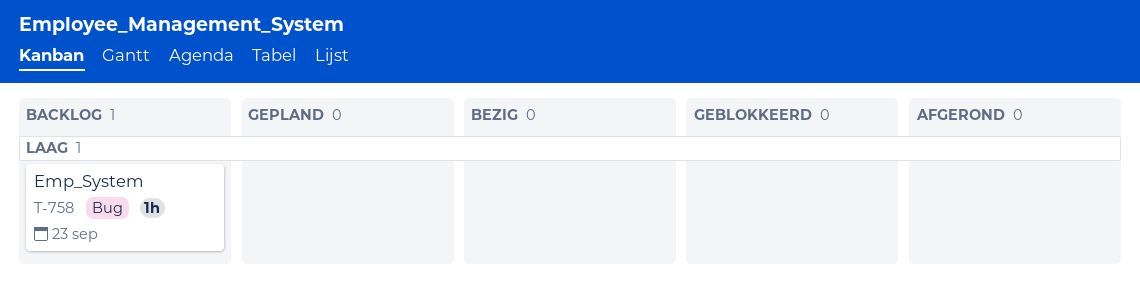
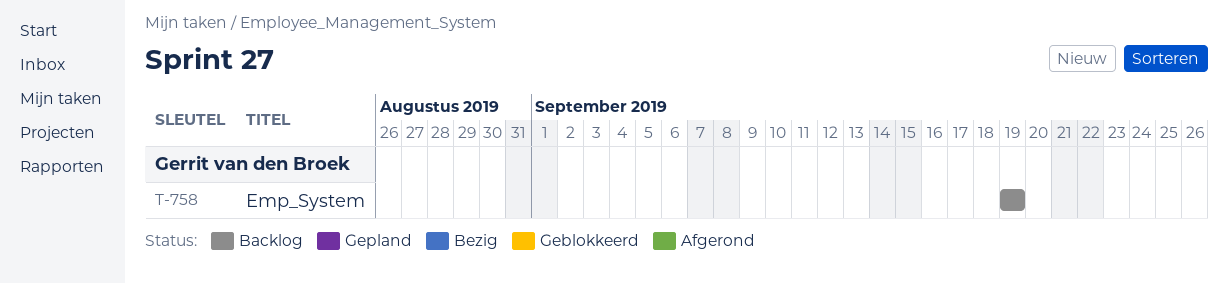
T-758, due: Sep 23 -> Sep 19

